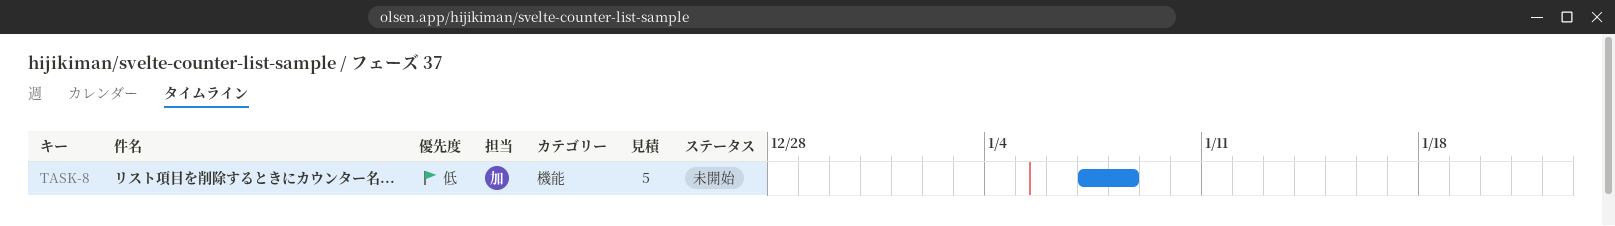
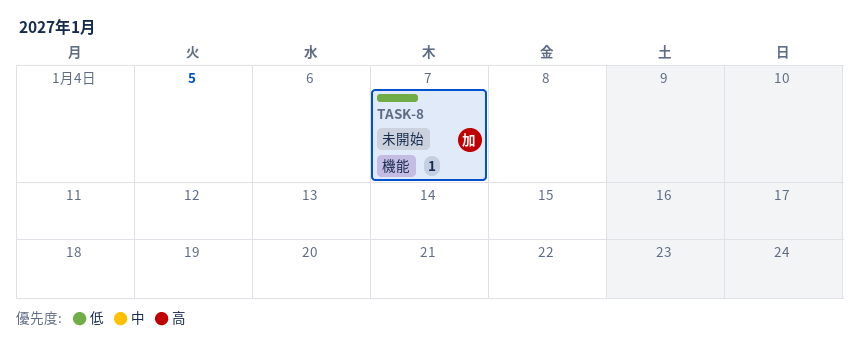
TASK-8, estimate: 5 -> 1
TASK-8, due: Jan 8 -> Jan 7

